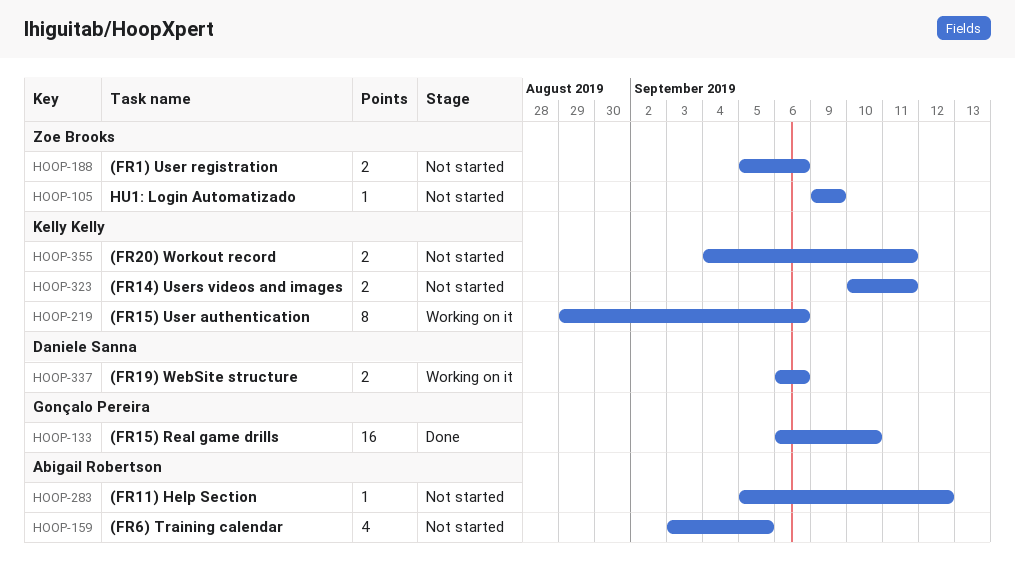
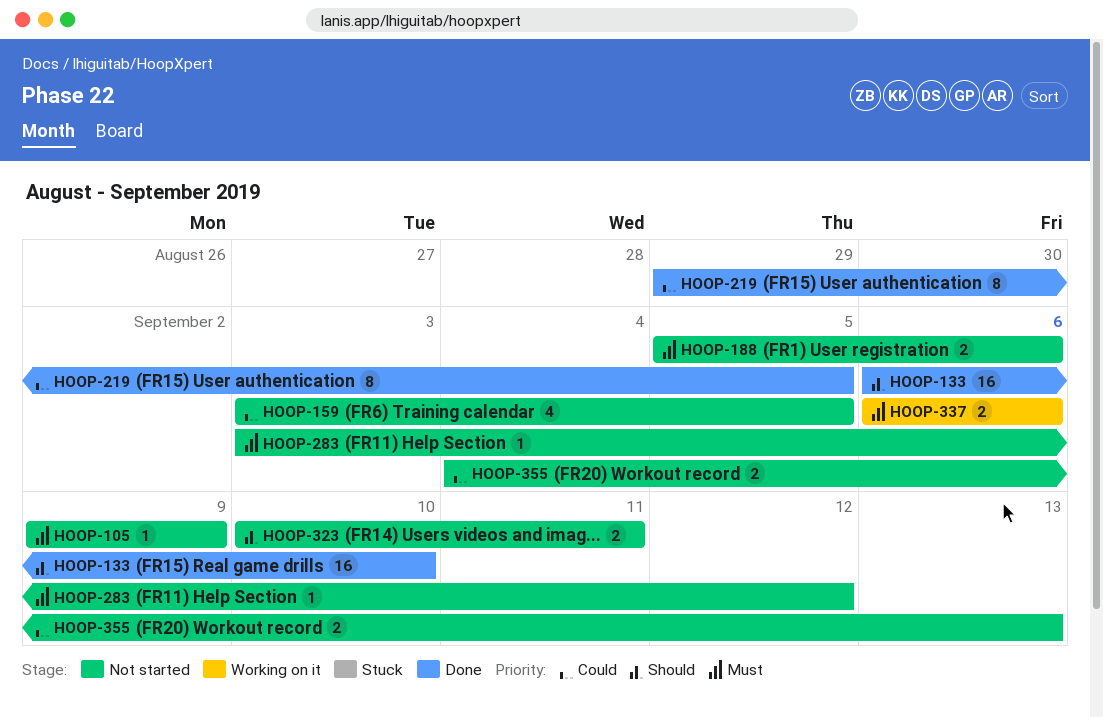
HOOP-219, status: Working on it -> Done
HOOP-219, due: Sep 6 -> Sep 5
HOOP-283, start: Sep 5 -> Sep 3
HOOP-355, due: Sep 11 -> Sep 13

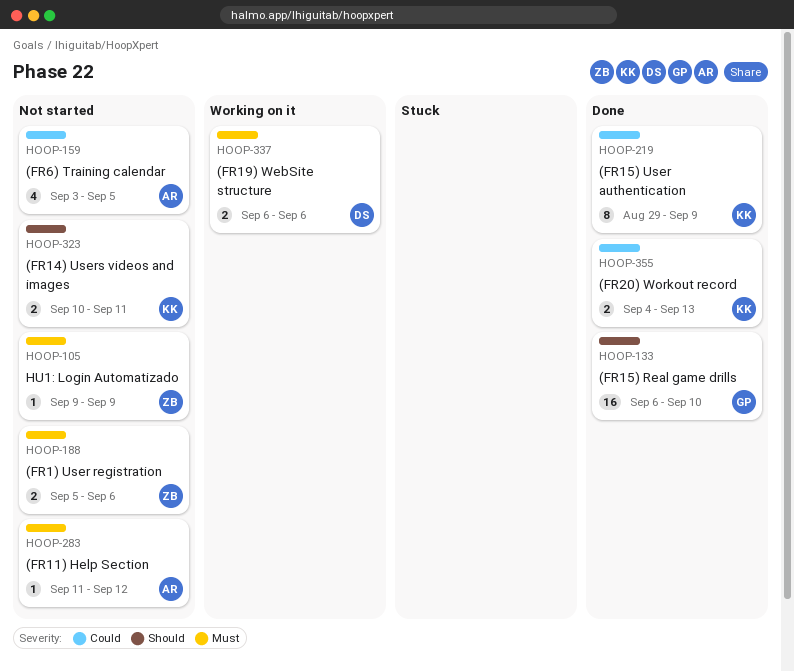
HOOP-219, due: Sep 5 -> Sep 9
HOOP-283, start: Sep 3 -> Sep 11
HOOP-355, status: Not started -> Done

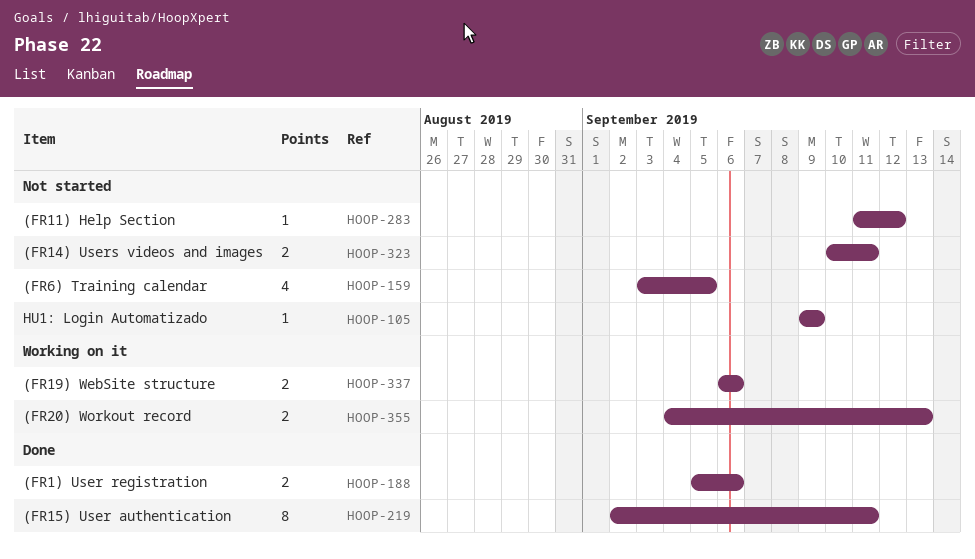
HOOP-133: present -> none
HOOP-188, status: Not started -> Done
HOOP-219, start: Aug 29 -> Sep 2
HOOP-219, due: Sep 9 -> Sep 11
HOOP-355, status: Done -> Working on it

